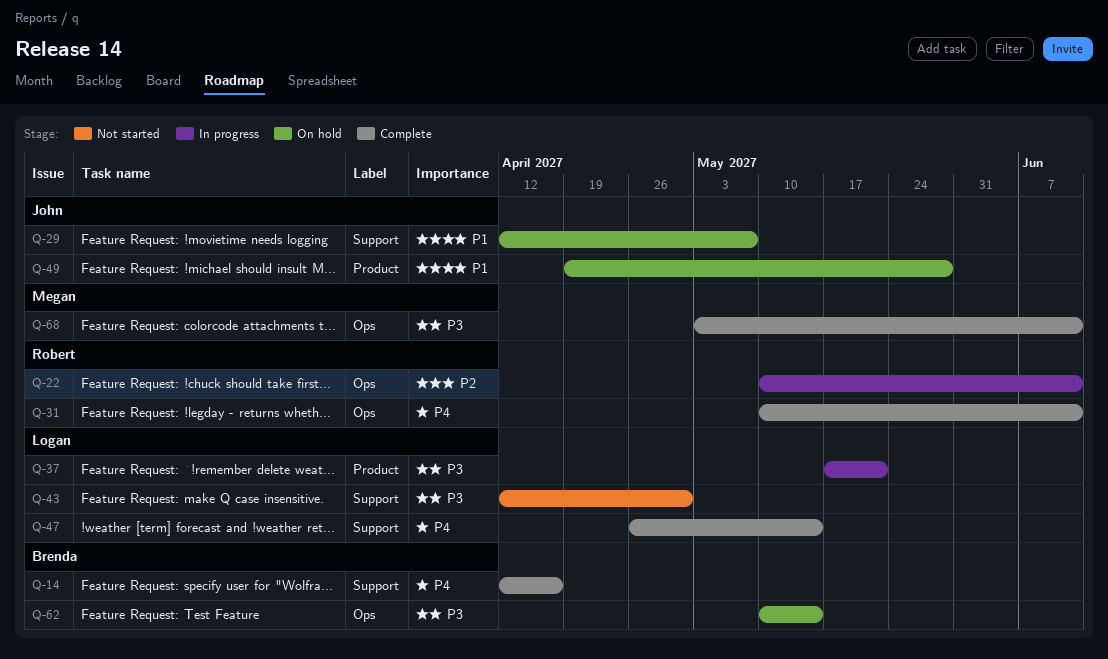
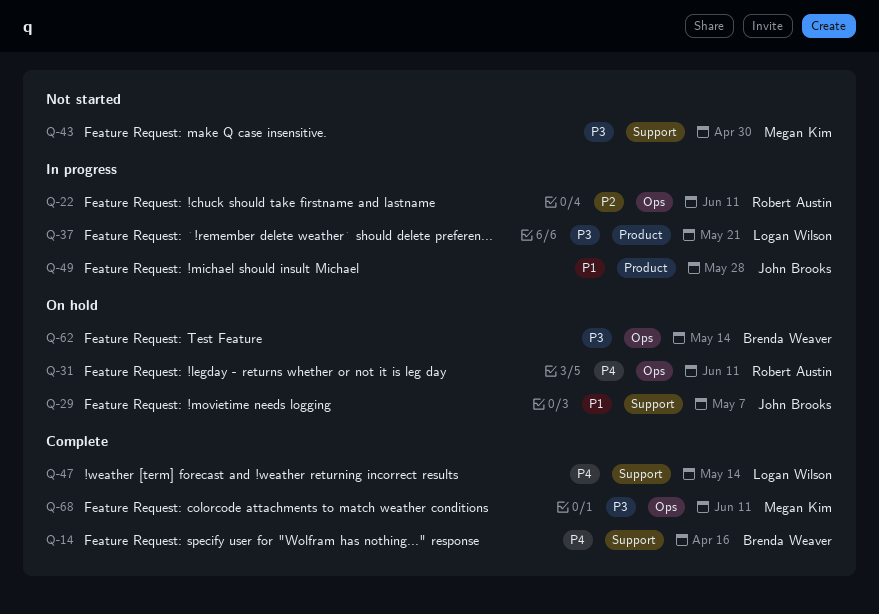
Q-31, status: Complete -> On hold
Q-43, owner: Logan Wilson -> Megan Kim
Q-49, status: On hold -> In progress

